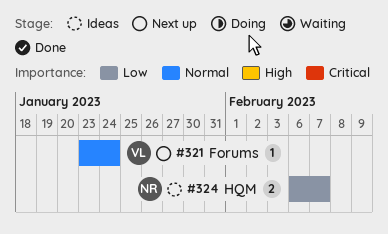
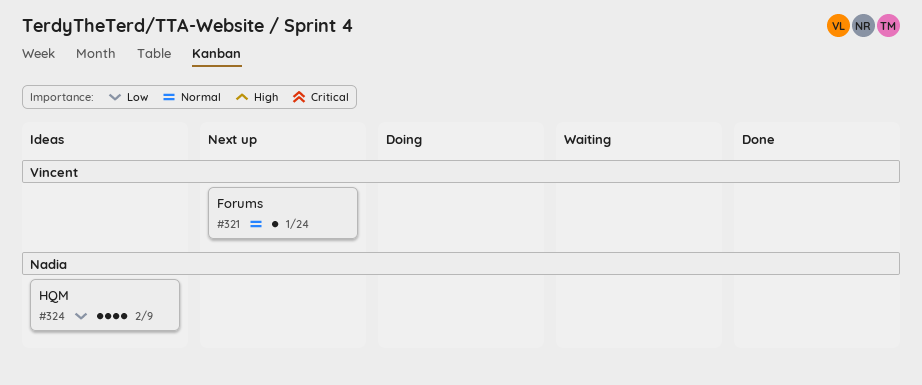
#324, estimate: 2 -> 4
#324, due: Feb 7 -> Feb 9

